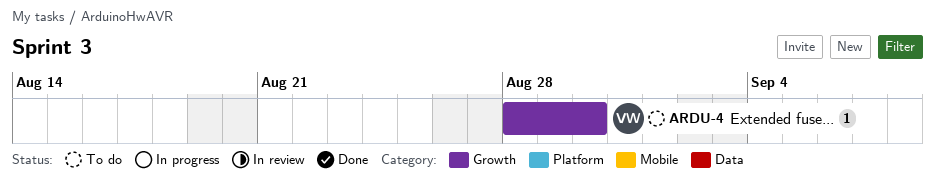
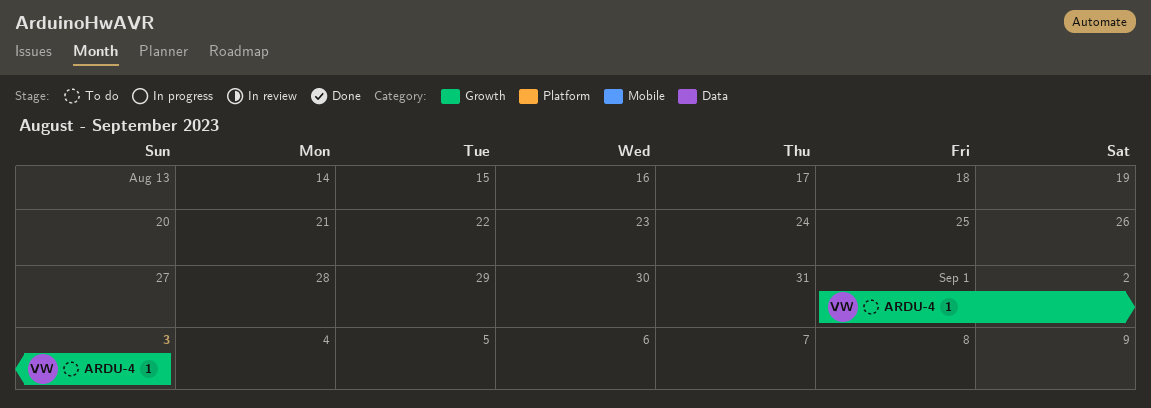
ARDU-4, start: Aug 28 -> Sep 1
ARDU-4, due: Aug 30 -> Sep 3

